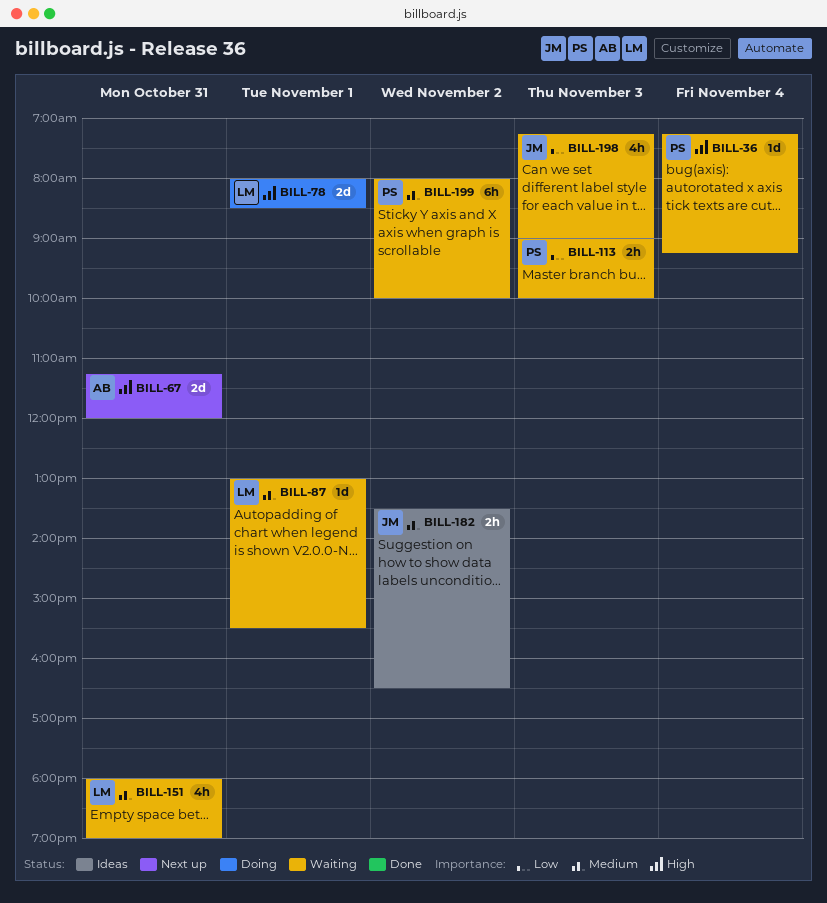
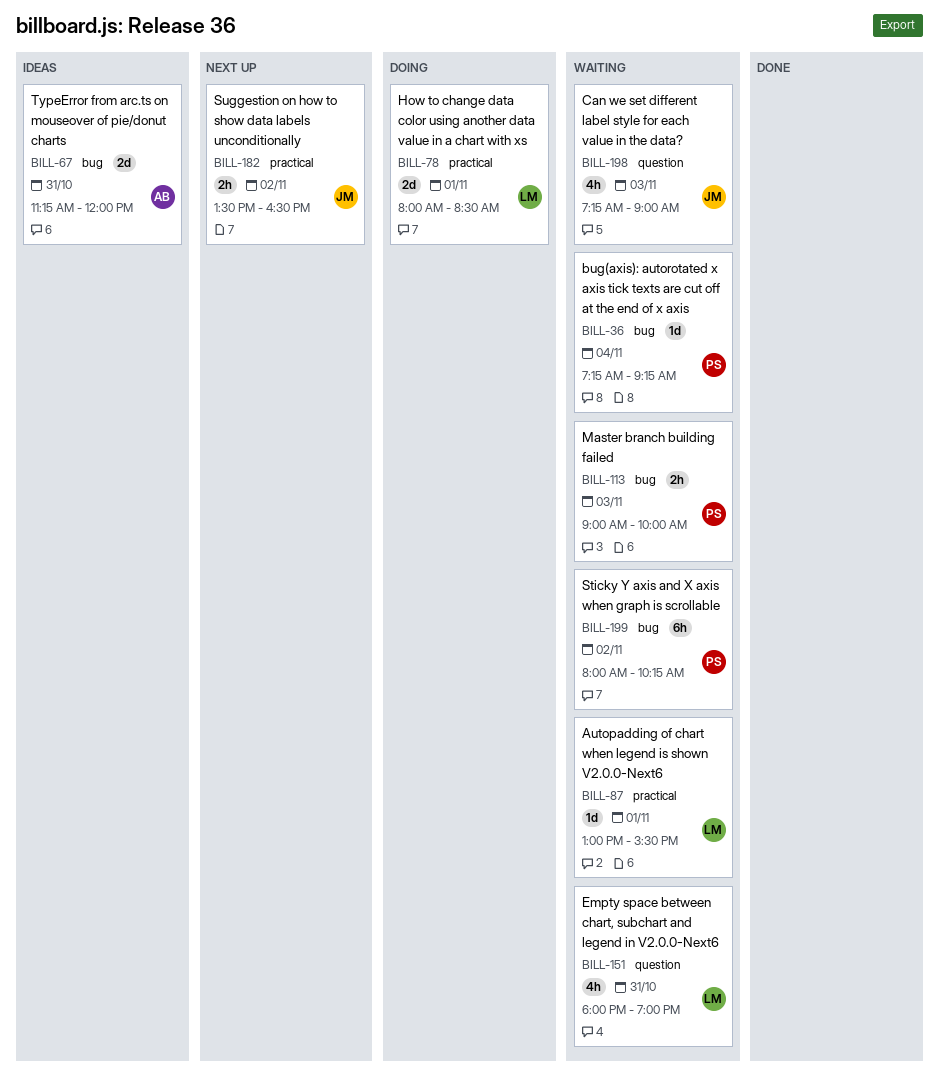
BILL-67, status: Next up -> Ideas
BILL-182, status: Ideas -> Next up
BILL-199, ends: 10:00 -> 10:15

